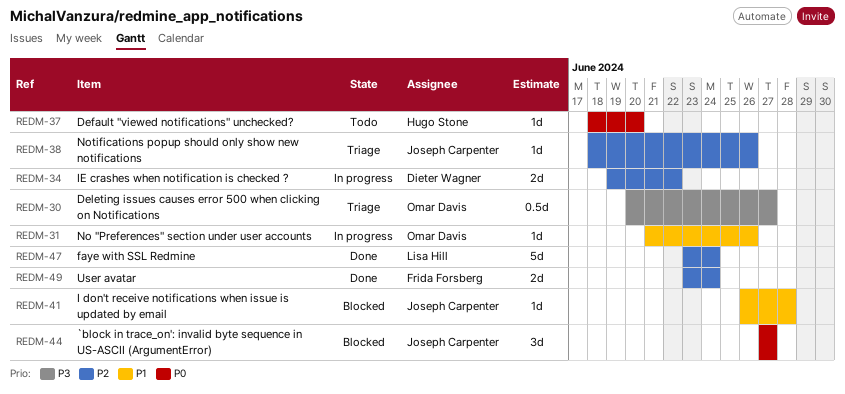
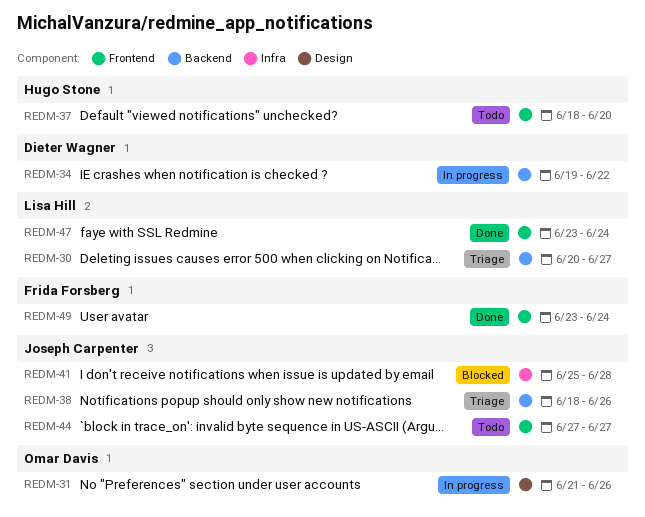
REDM-30, owner: Omar Davis -> Lisa Hill
REDM-41, start: Jun 26 -> Jun 25
REDM-44, status: Blocked -> Todo

